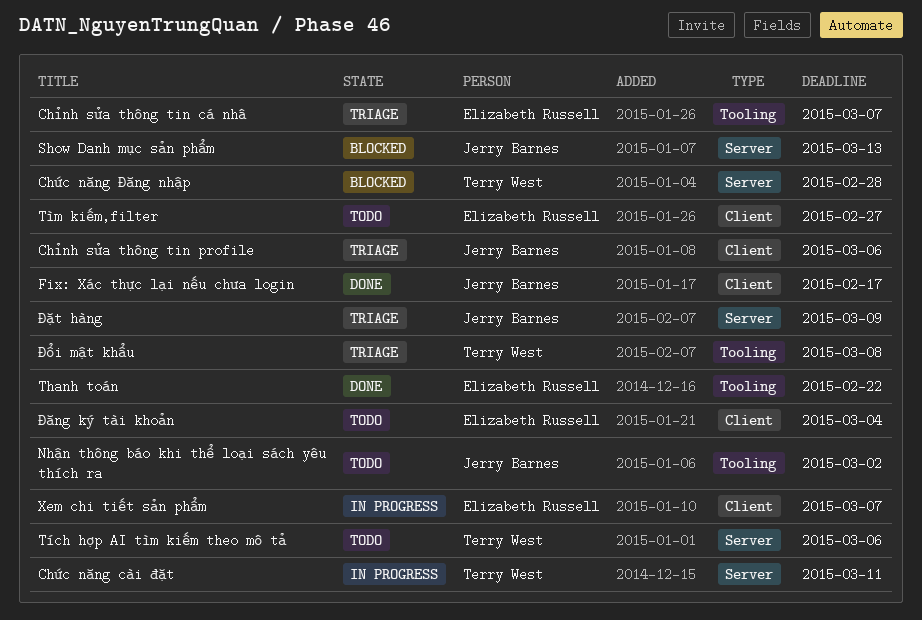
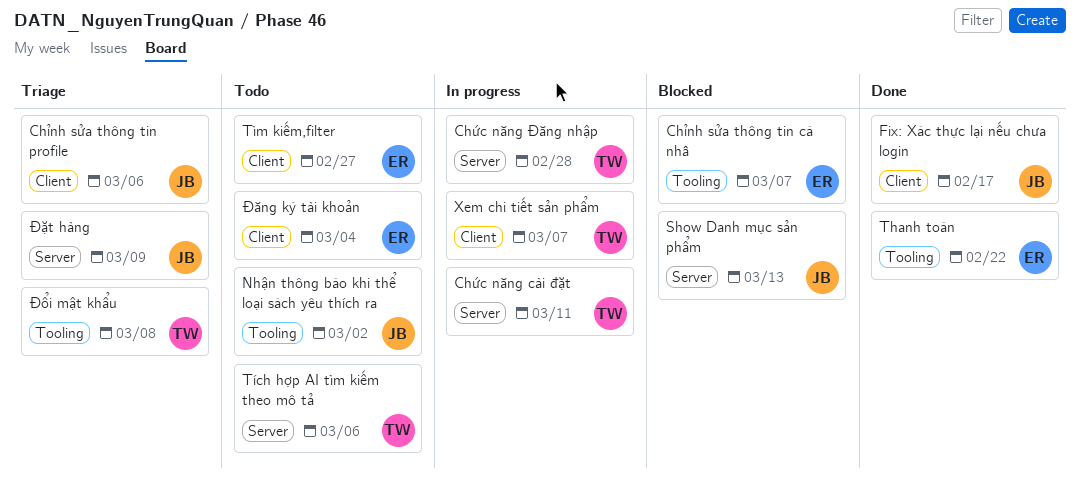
Chỉnh sửa thông tin cá nhâ, status: Triage -> Blocked
Chức năng Đăng nhập, status: Blocked -> In progress
Xem chi tiết sản phẩm, owner: Elizabeth Russell -> Terry West

